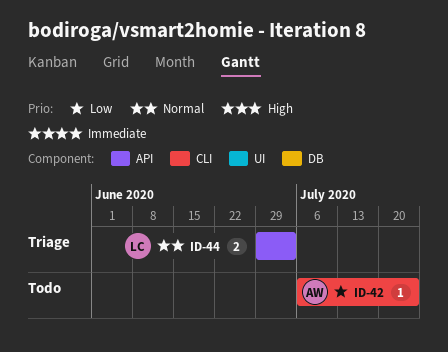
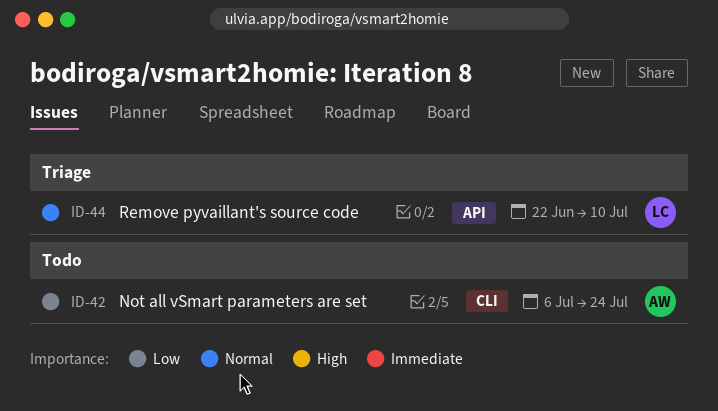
ID-44, start: Jun 29 -> Jun 22
ID-44, due: Jul 3 -> Jul 10

